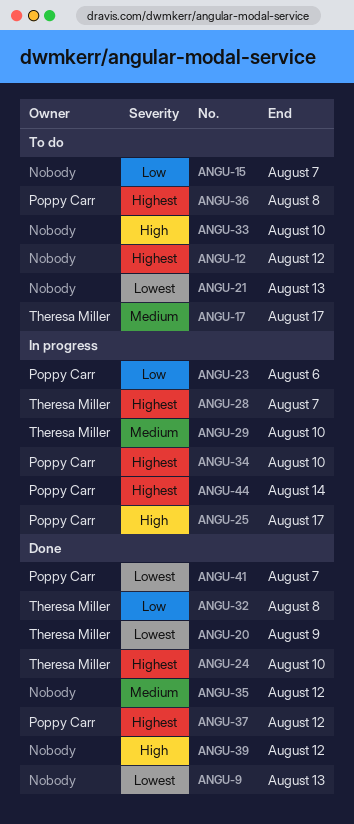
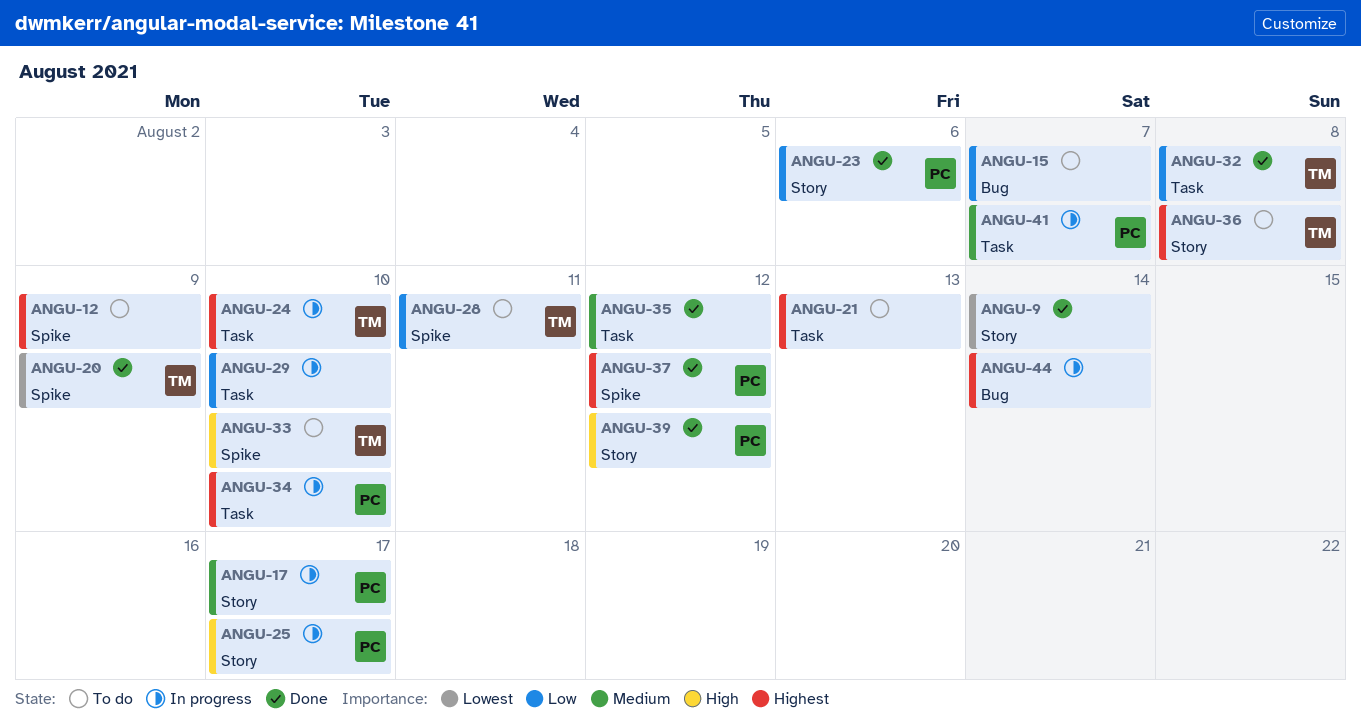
ANGU-9, due: Aug 13 -> Aug 14
ANGU-12, due: Aug 12 -> Aug 9
ANGU-17, status: To do -> In progress
ANGU-17, owner: Theresa Miller -> Poppy Carr
ANGU-21, priority: Lowest -> Highest
ANGU-23, status: In progress -> Done
ANGU-24, status: Done -> In progress
ANGU-28, status: In progress -> To do
ANGU-28, priority: Highest -> Low
ANGU-28, due: Aug 7 -> Aug 11
ANGU-29, owner: Theresa Miller -> none
ANGU-29, priority: Medium -> Low
ANGU-33, owner: none -> Theresa Miller
ANGU-36, owner: Poppy Carr -> Theresa Miller
ANGU-39, owner: none -> Poppy Carr
ANGU-41, status: Done -> In progress
ANGU-41, priority: Lowest -> Medium
ANGU-44, owner: Poppy Carr -> none

